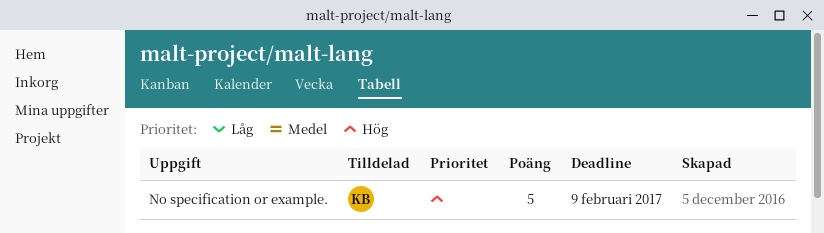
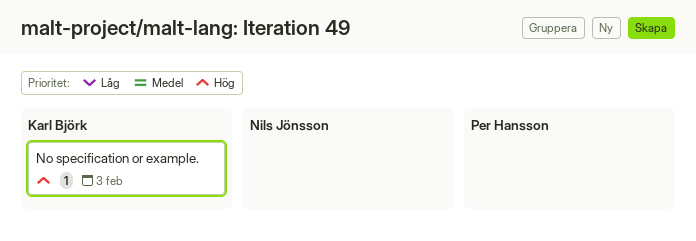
No specification or example., estimate: 5 -> 1
No specification or example., due: Feb 9 -> Feb 3

